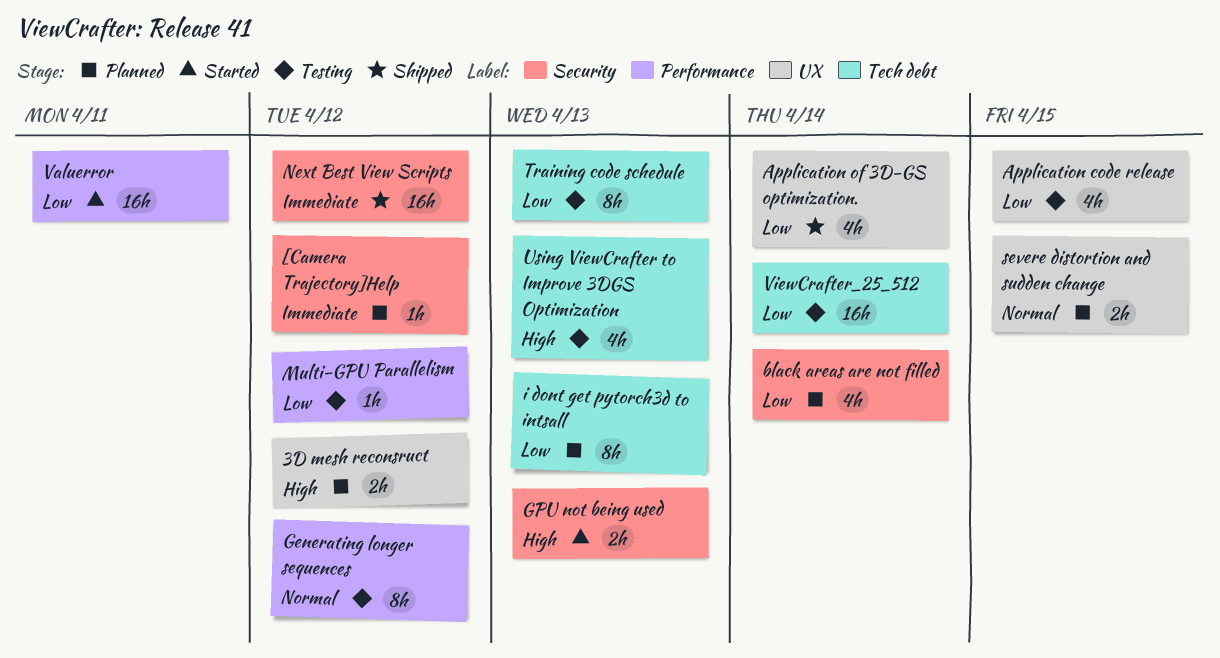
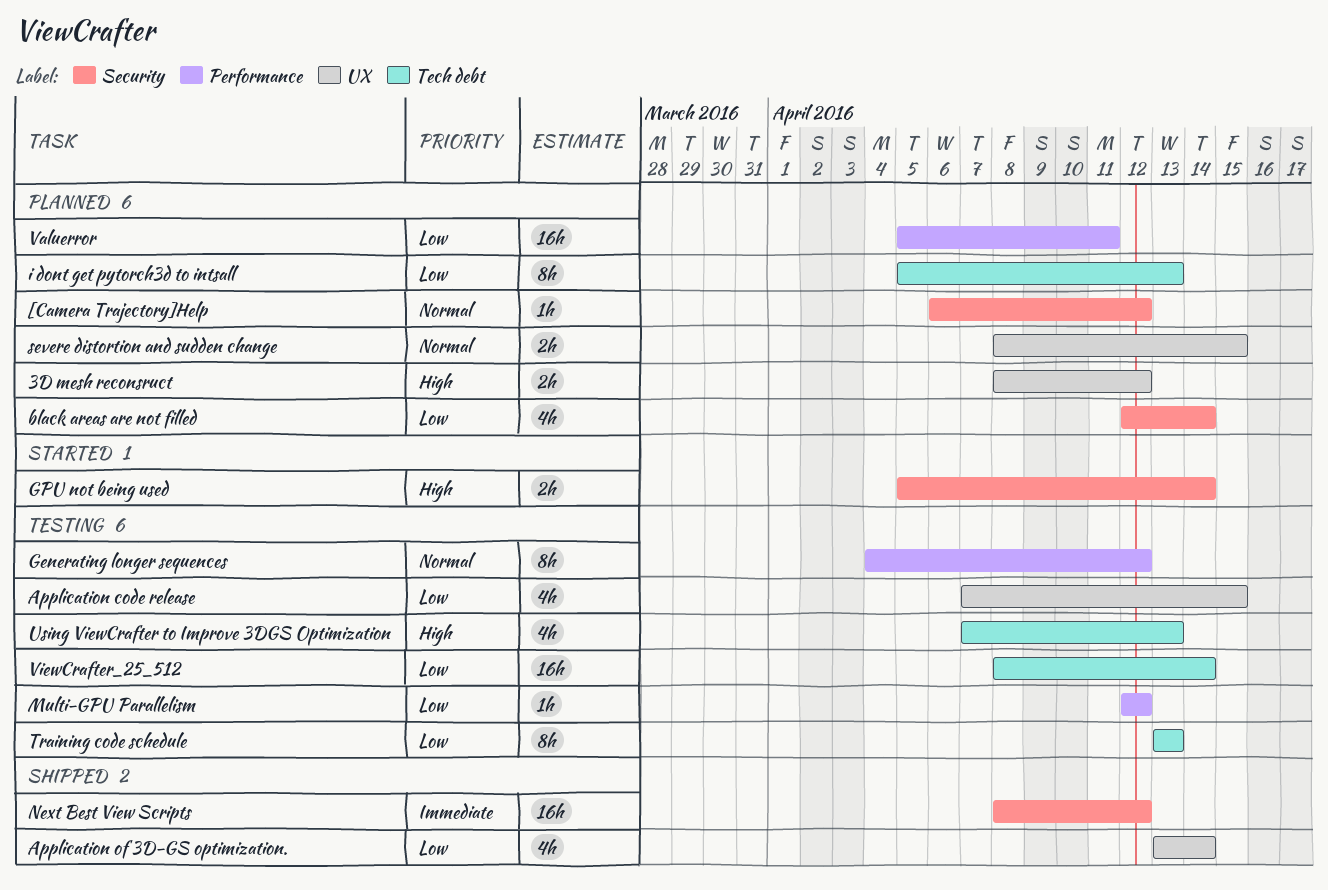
[Camera Trajectory]Help, priority: Immediate -> Normal
GPU not being used, due: Apr 13 -> Apr 14
Valuerror, status: Started -> Planned

